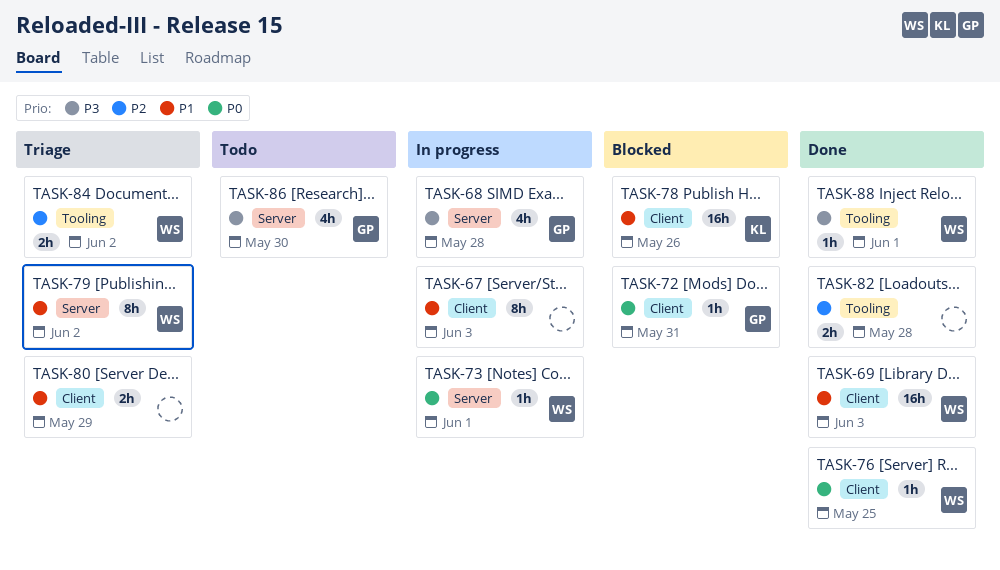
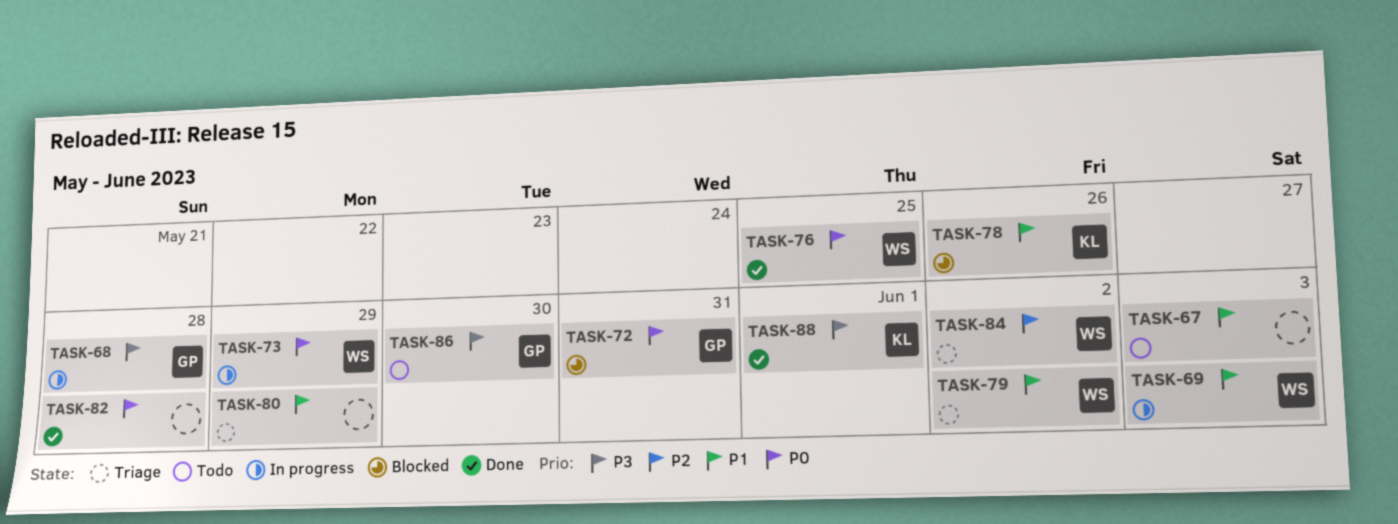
TASK-67, status: In progress -> Todo
TASK-69, status: Done -> In progress
TASK-73, due: Jun 1 -> May 29
TASK-82, priority: P2 -> P0
TASK-88, owner: WS -> KL

